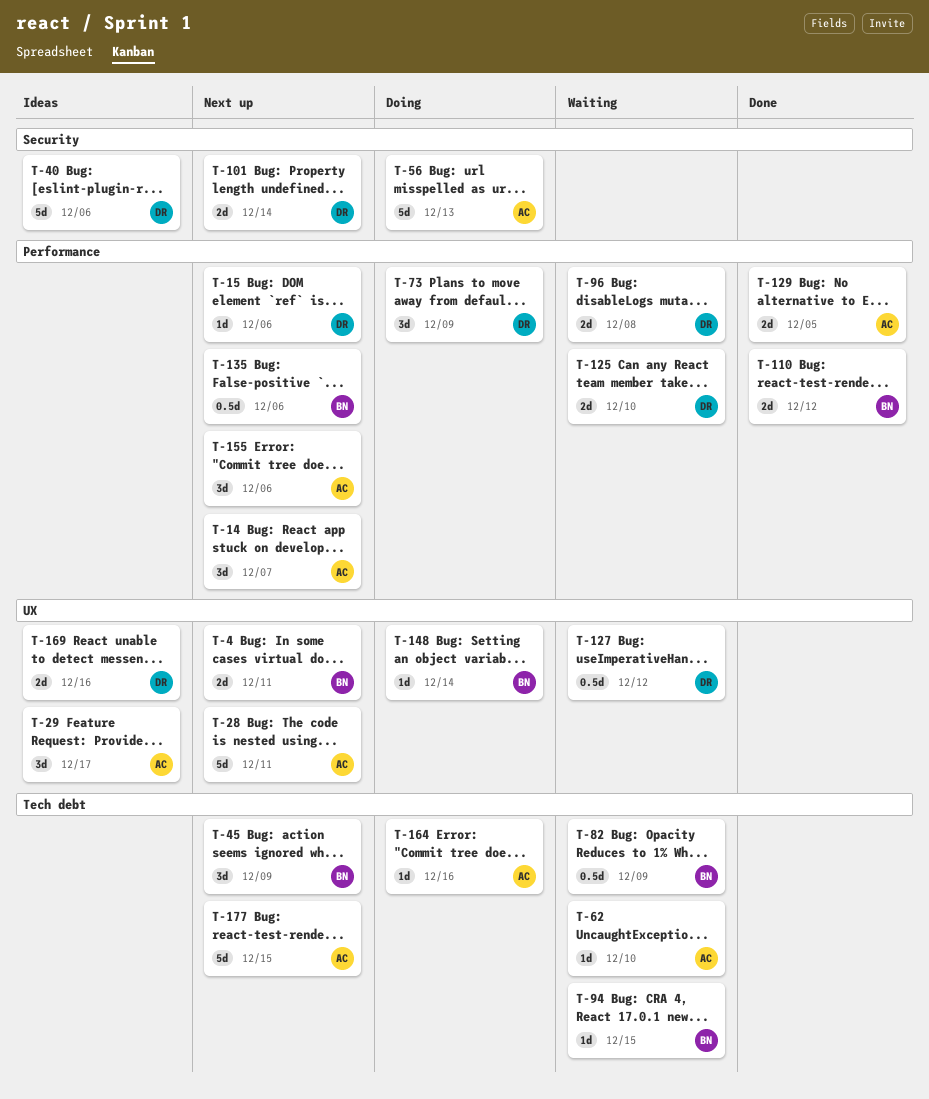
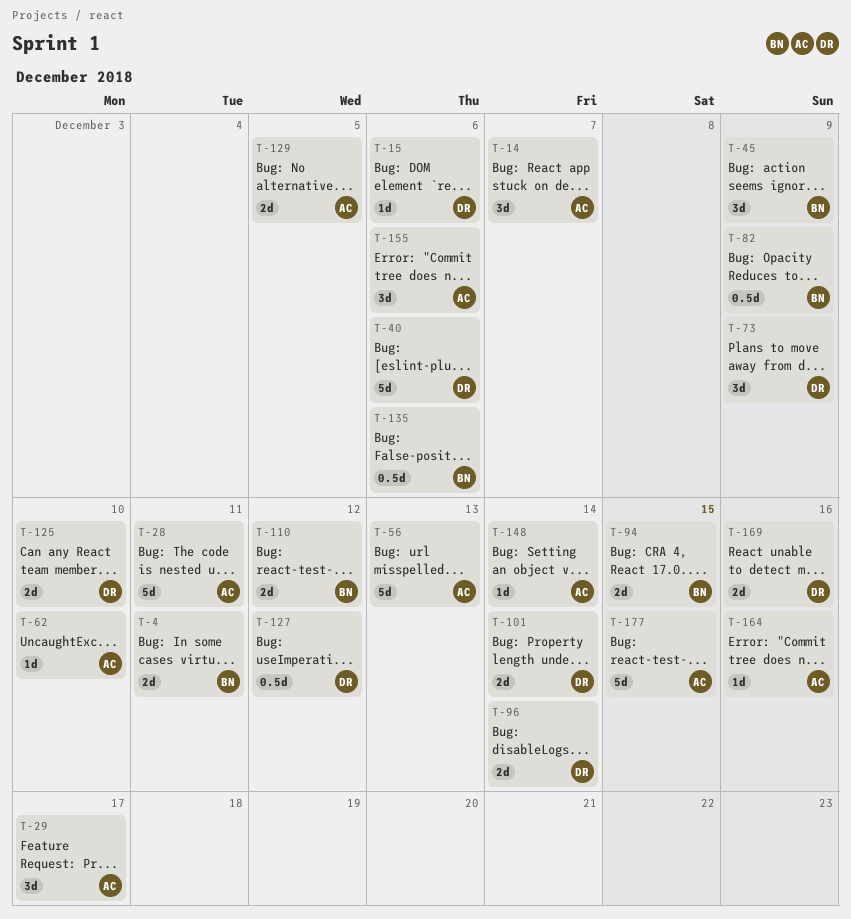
T-94, estimate: 1d -> 2d
T-96, due: Dec 8 -> Dec 14
T-148, owner: BN -> AC

